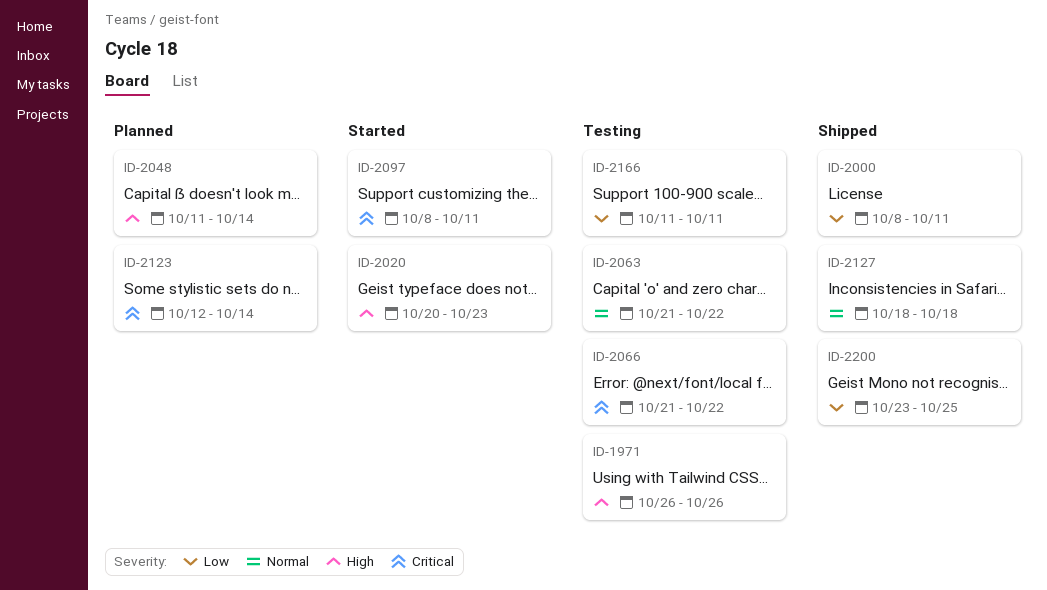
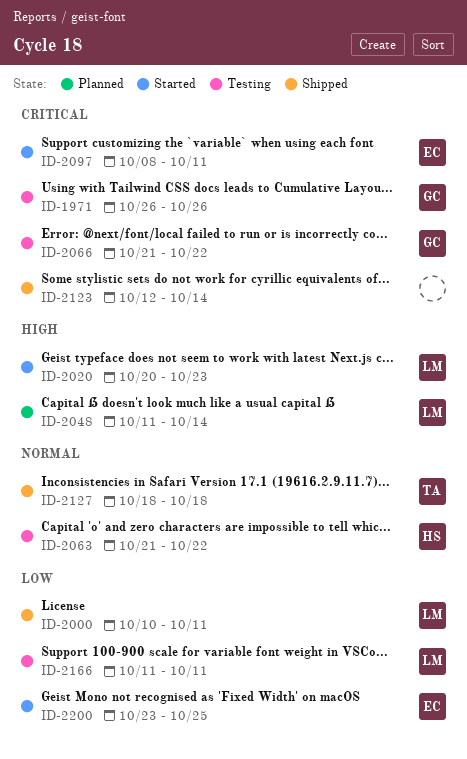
ID-1971, priority: High -> Critical
ID-2000, start: Oct 8 -> Oct 10
ID-2123, status: Planned -> Shipped
ID-2200, status: Shipped -> Started

